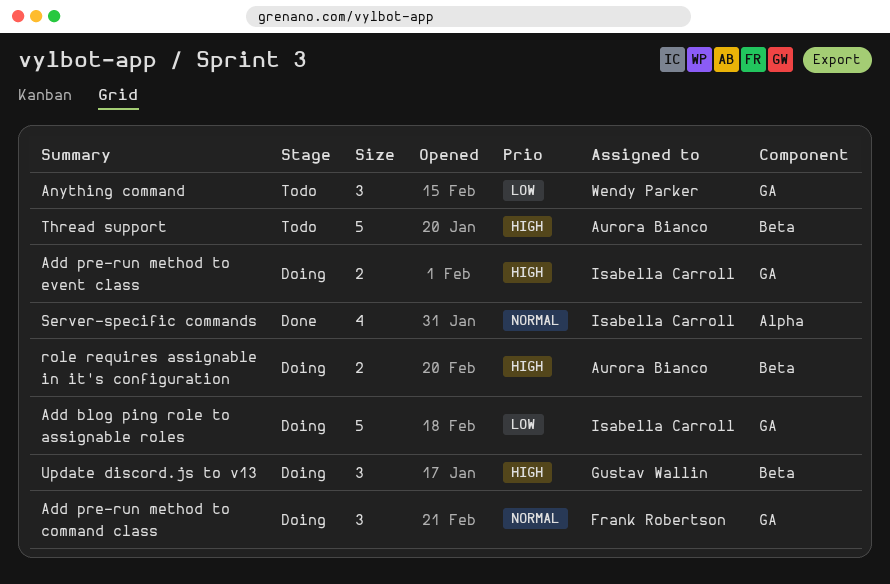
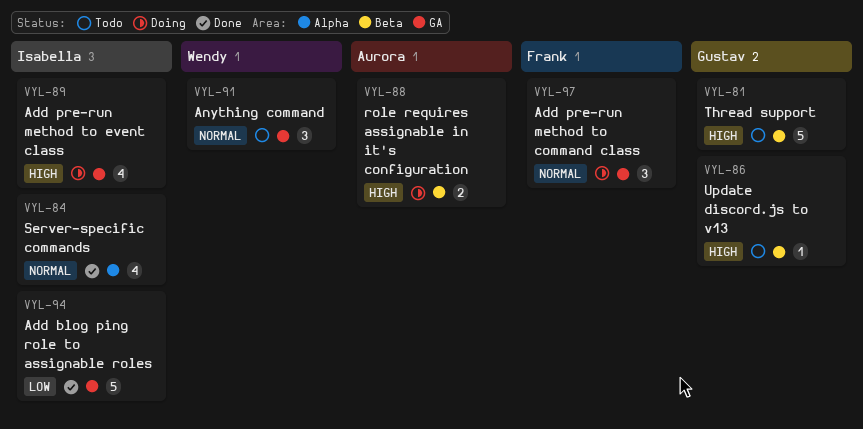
Add blog ping role to assignable roles, status: Doing -> Done
Add pre-run method to event class, estimate: 2 -> 4
Anything command, priority: Low -> Normal
Thread support, owner: Aurora Bianco -> Gustav Wallin
Update discord.js to v13, status: Doing -> Todo
Update discord.js to v13, estimate: 3 -> 1

